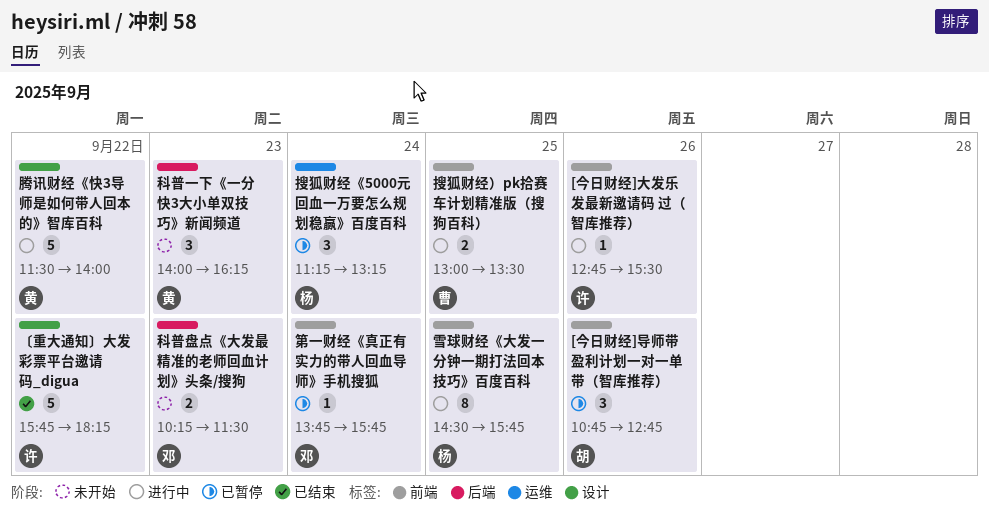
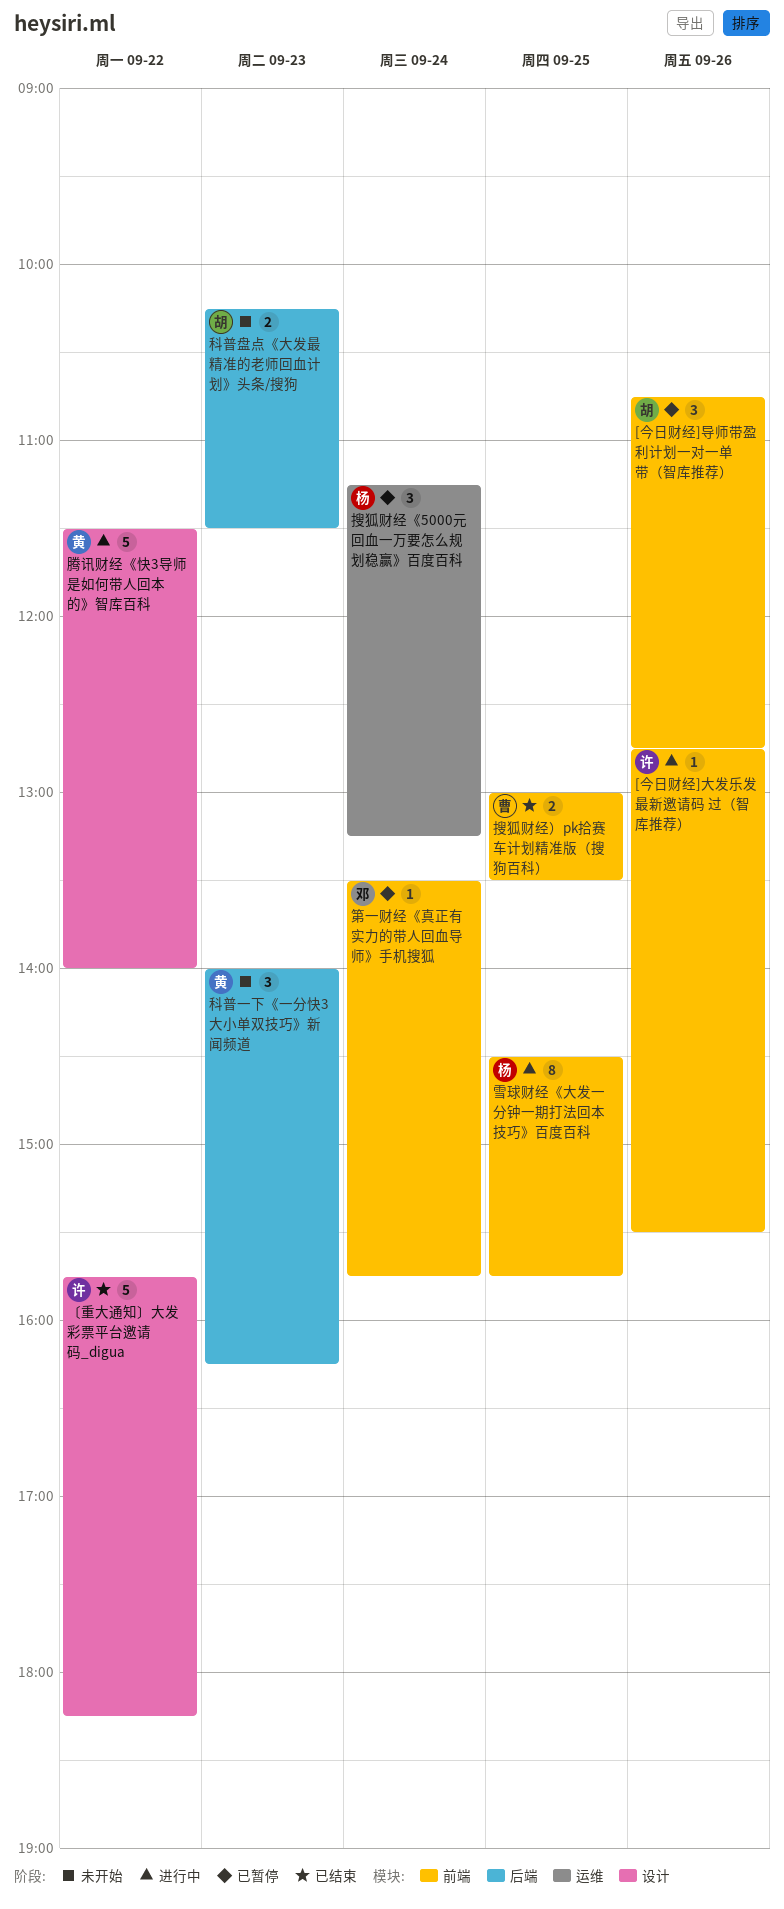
搜狐财经）pk拾赛车计划精准版（搜狗百科）, status: 进行中 -> 已结束
科普盘点《大发最精准的老师回血计划》头条/搜狗, owner: 邓 -> 胡
第一财经《真正有实力的带人回血导师》手机搜狐, begins: 13:45 -> 13:30

